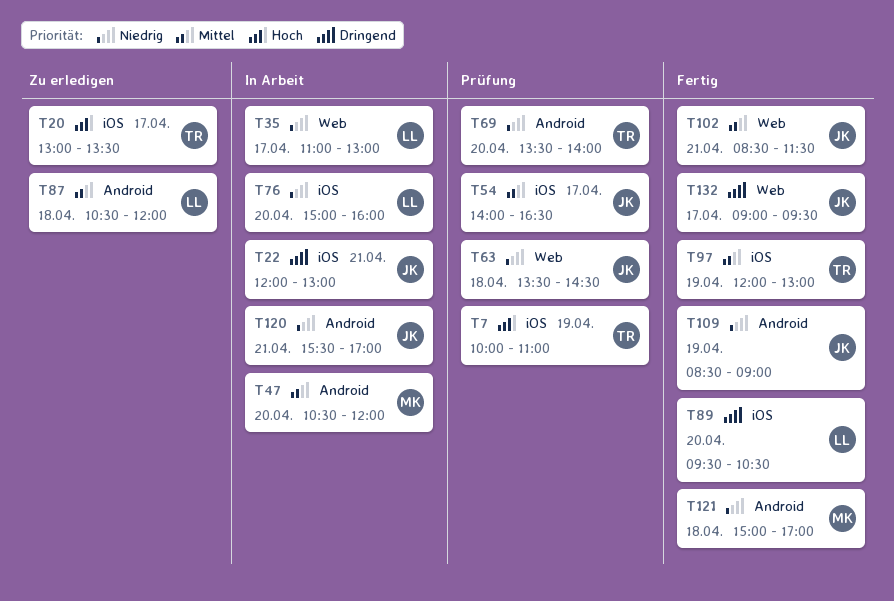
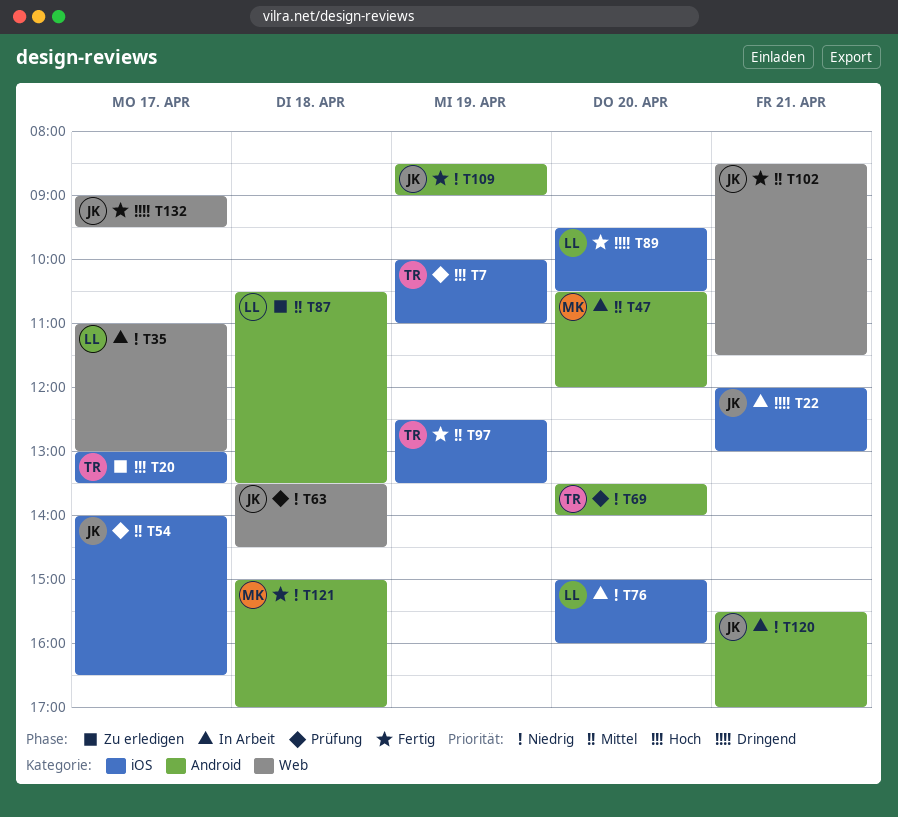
T87, ends: 12:00 -> 13:30
T97, begins: 12:00 -> 12:30
T97, ends: 13:00 -> 13:30

